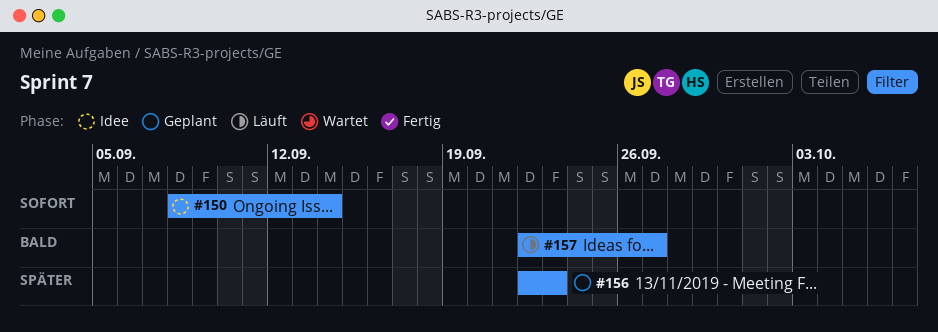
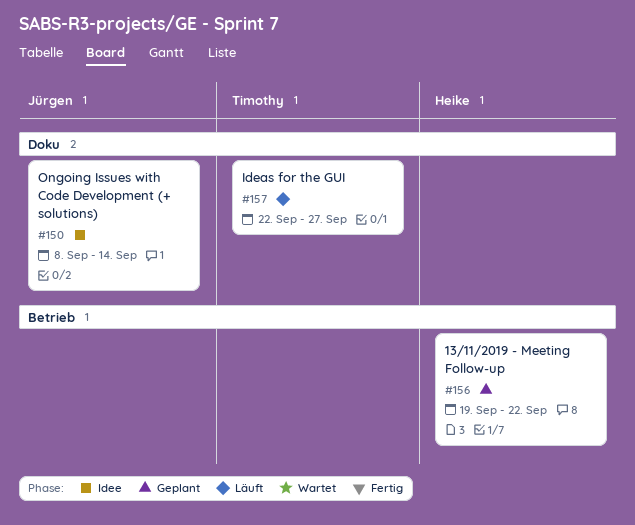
#156, start: Sep 22 -> Sep 19
#156, due: Sep 23 -> Sep 22

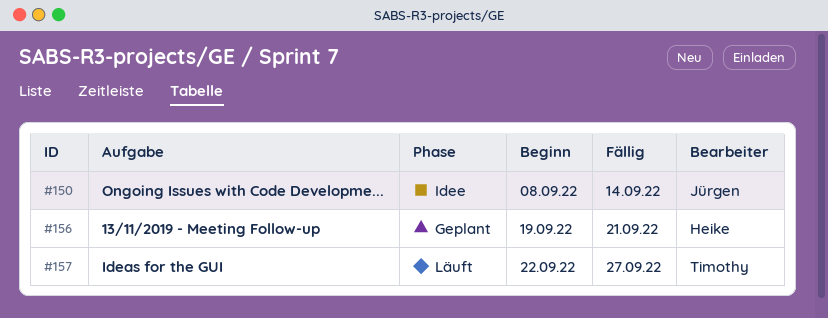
#156, due: Sep 22 -> Sep 21

